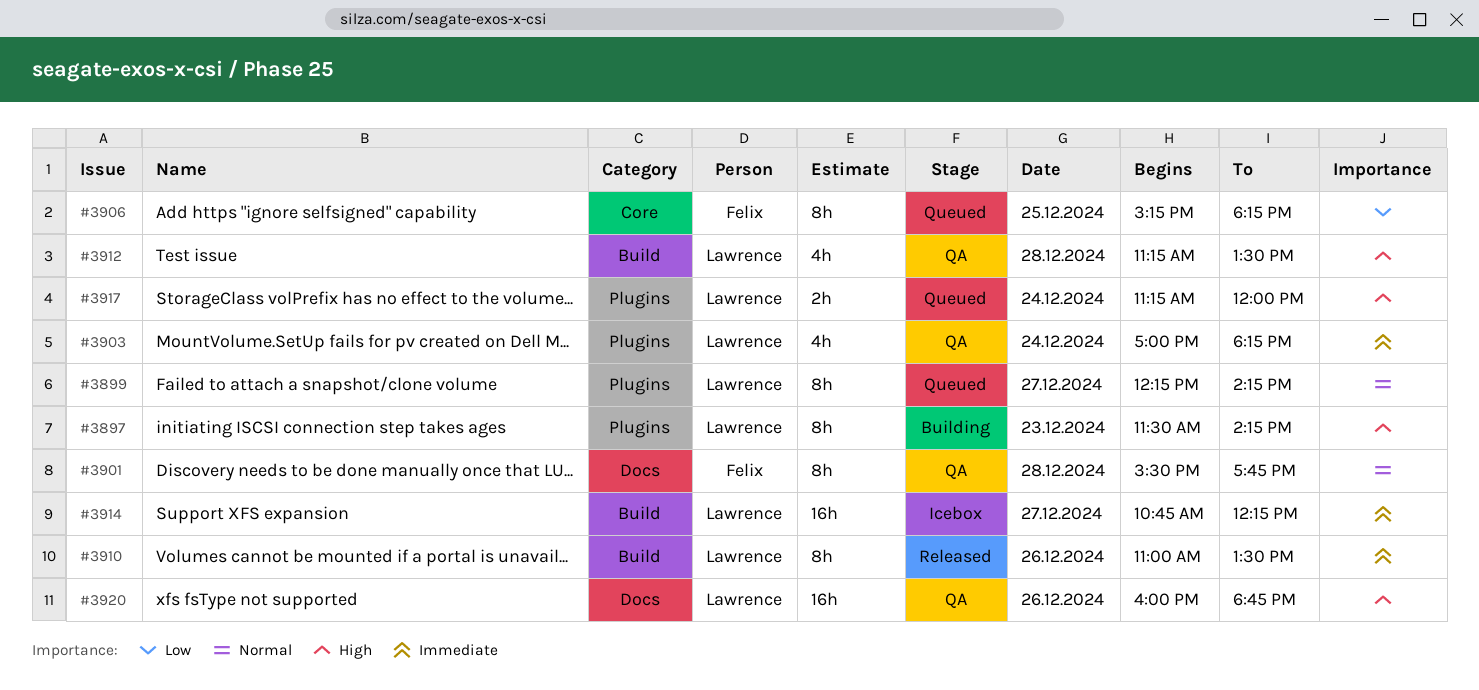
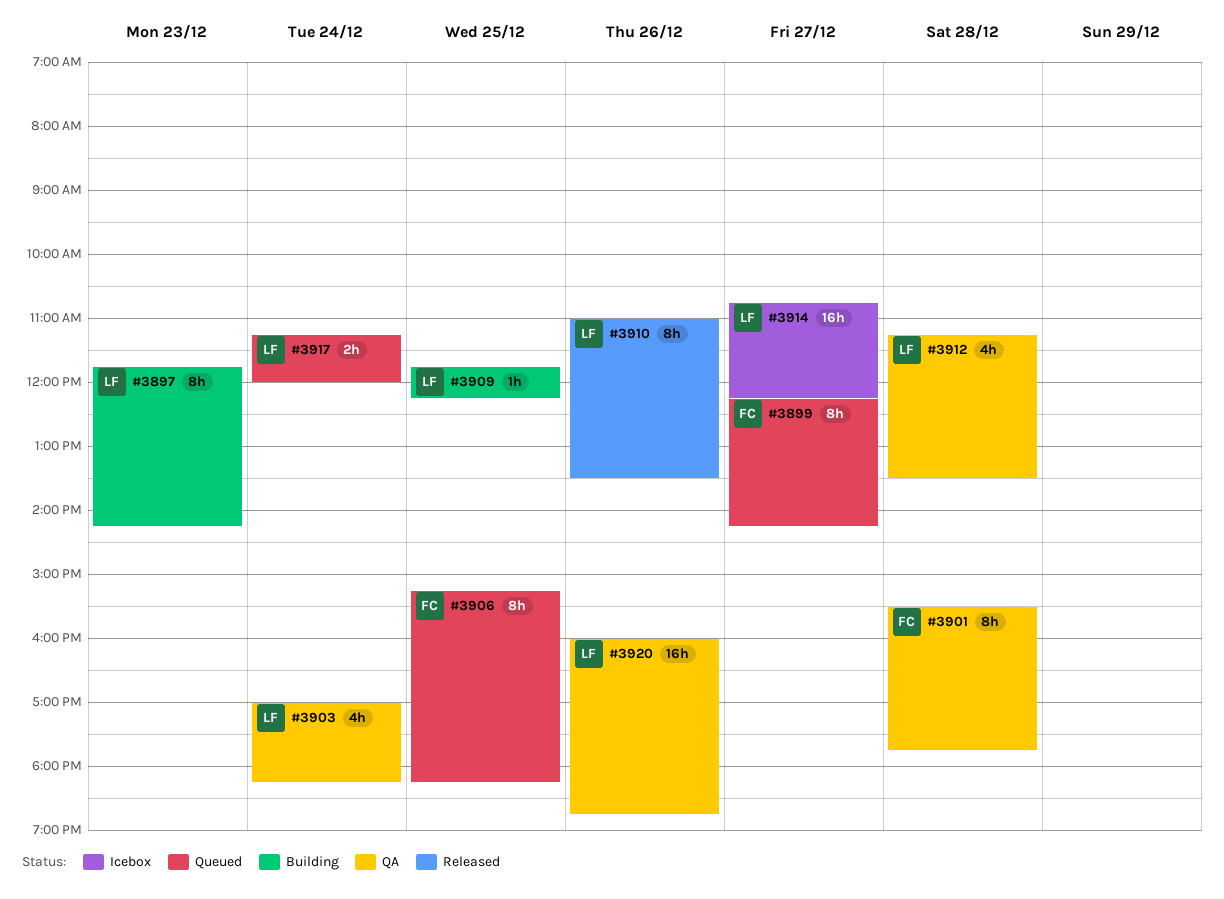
#3897, begins: 11:30 -> 11:45
#3899, owner: Lawrence -> Felix
#3909: none -> present

